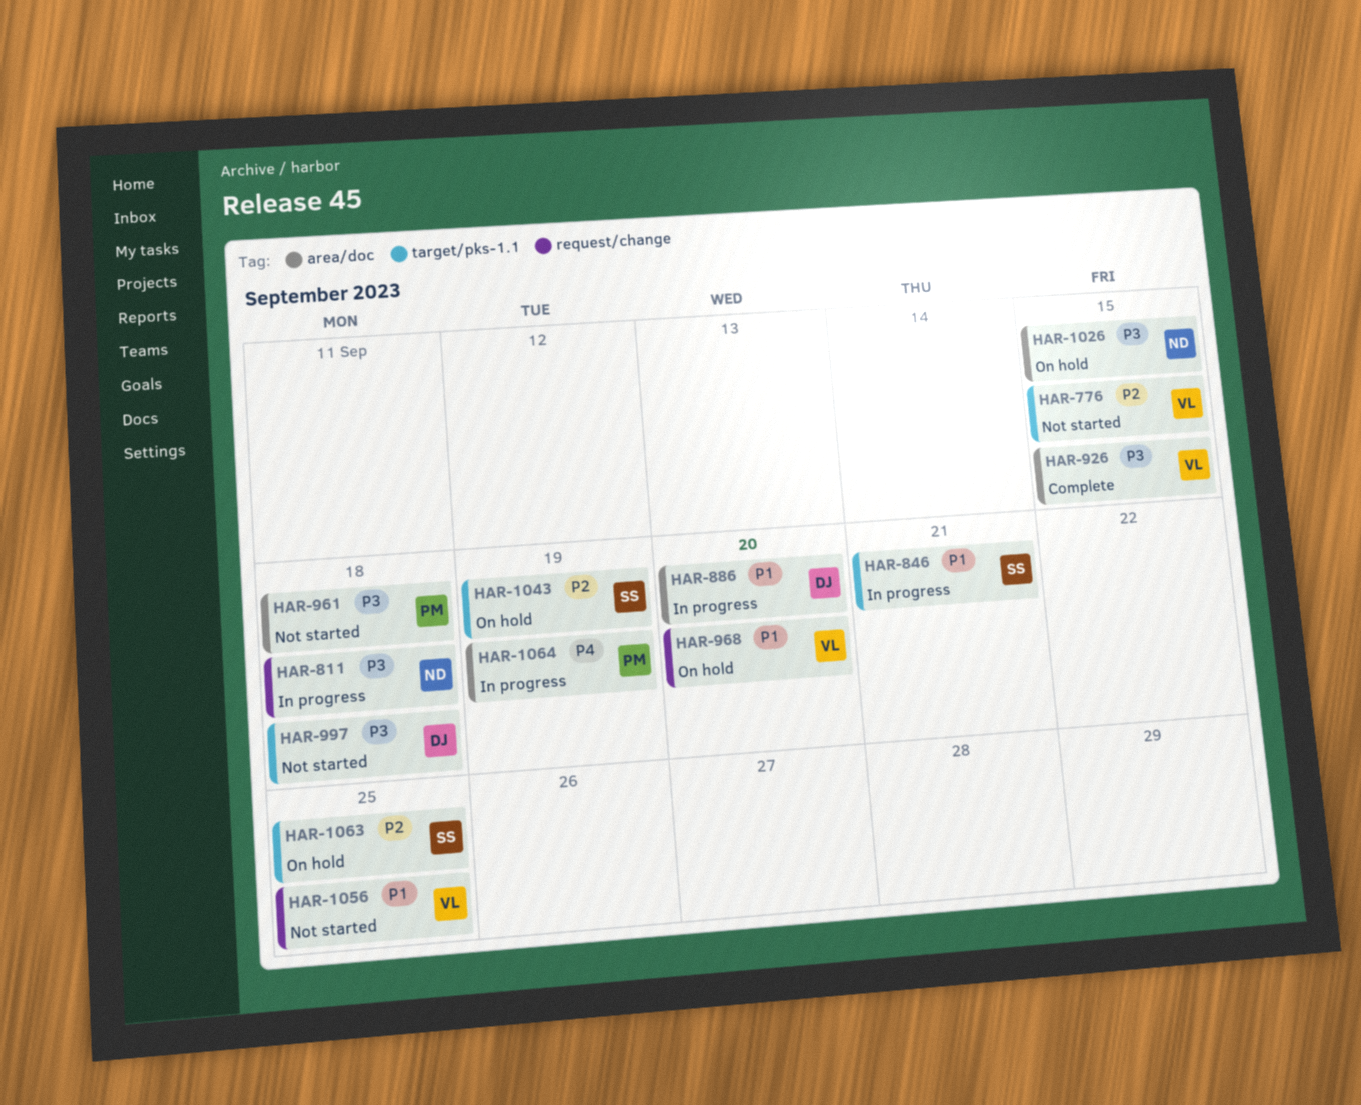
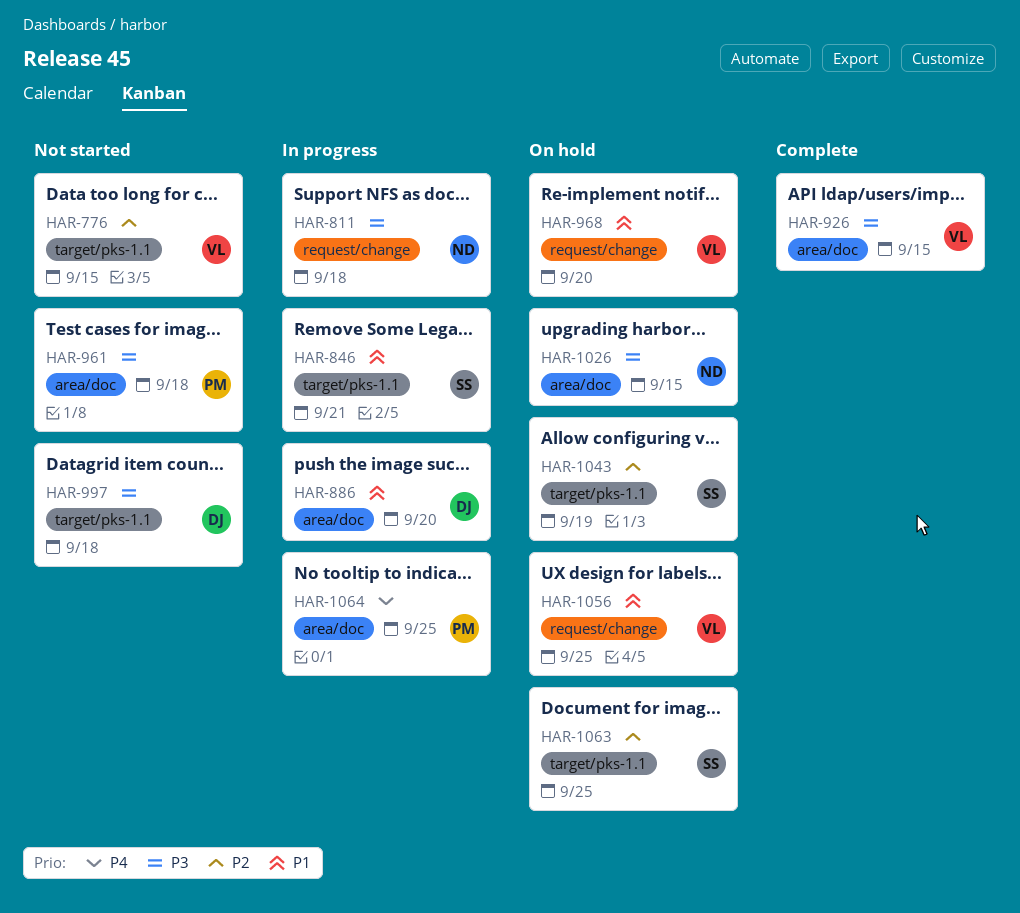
HAR-1056, status: Not started -> On hold
HAR-1064, due: Sep 19 -> Sep 25

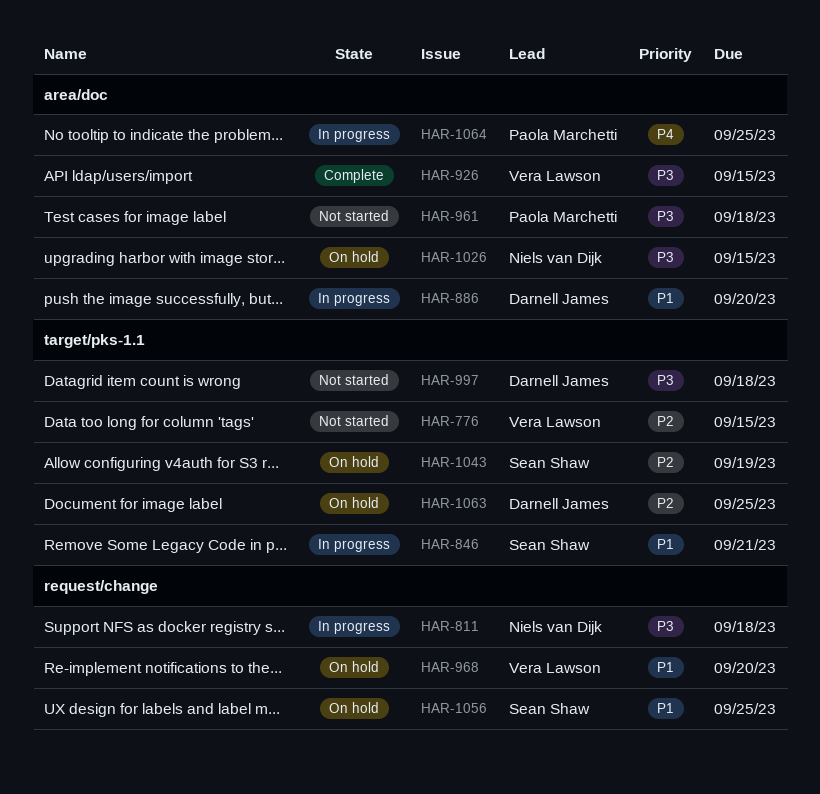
HAR-1056, owner: Vera Lawson -> Sean Shaw
HAR-1063, owner: Sean Shaw -> Darnell James

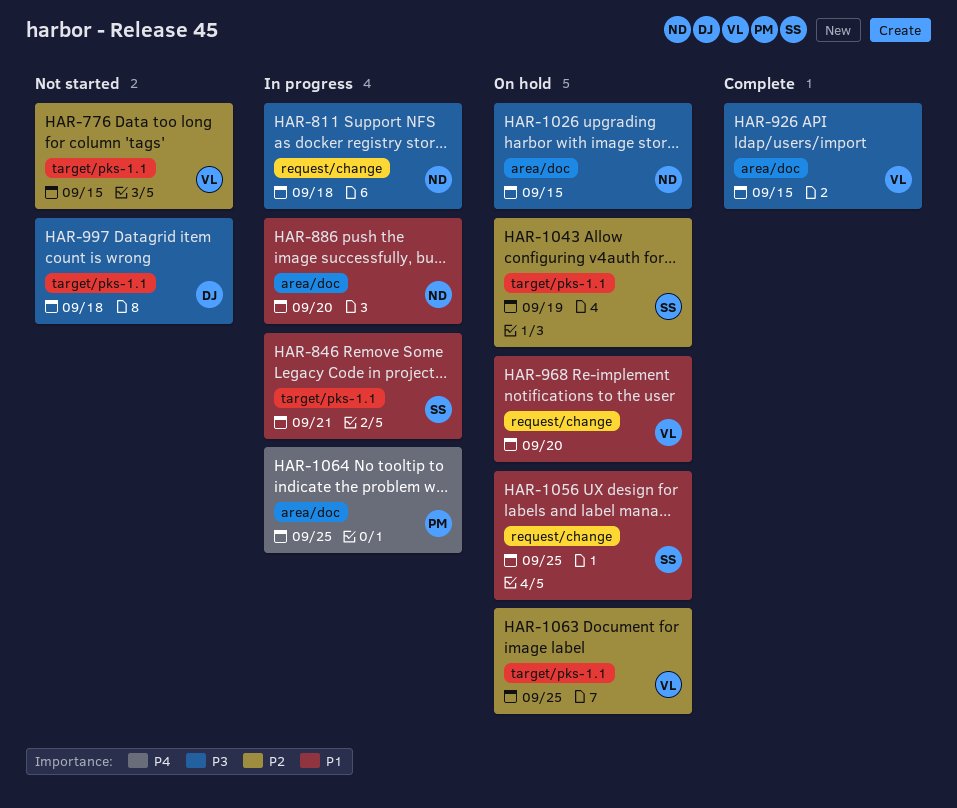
HAR-886, owner: Darnell James -> Niels van Dijk
HAR-961: present -> none
HAR-1063, owner: Darnell James -> Vera Lawson

